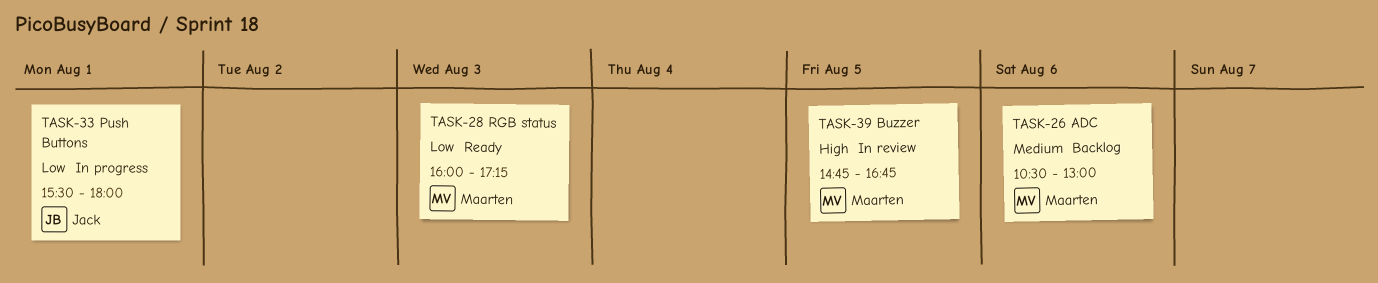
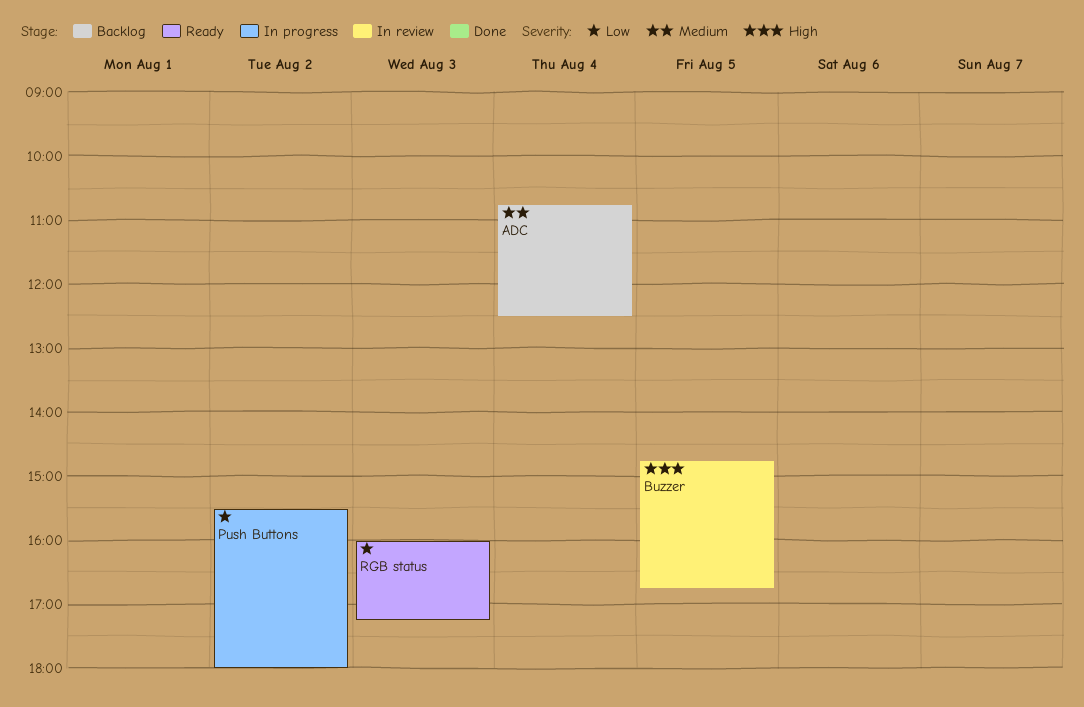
ADC, day: Aug 6 -> Aug 4
ADC, begins: 10:30 -> 10:45
ADC, ends: 13:00 -> 12:30
Push Buttons, day: Aug 1 -> Aug 2

